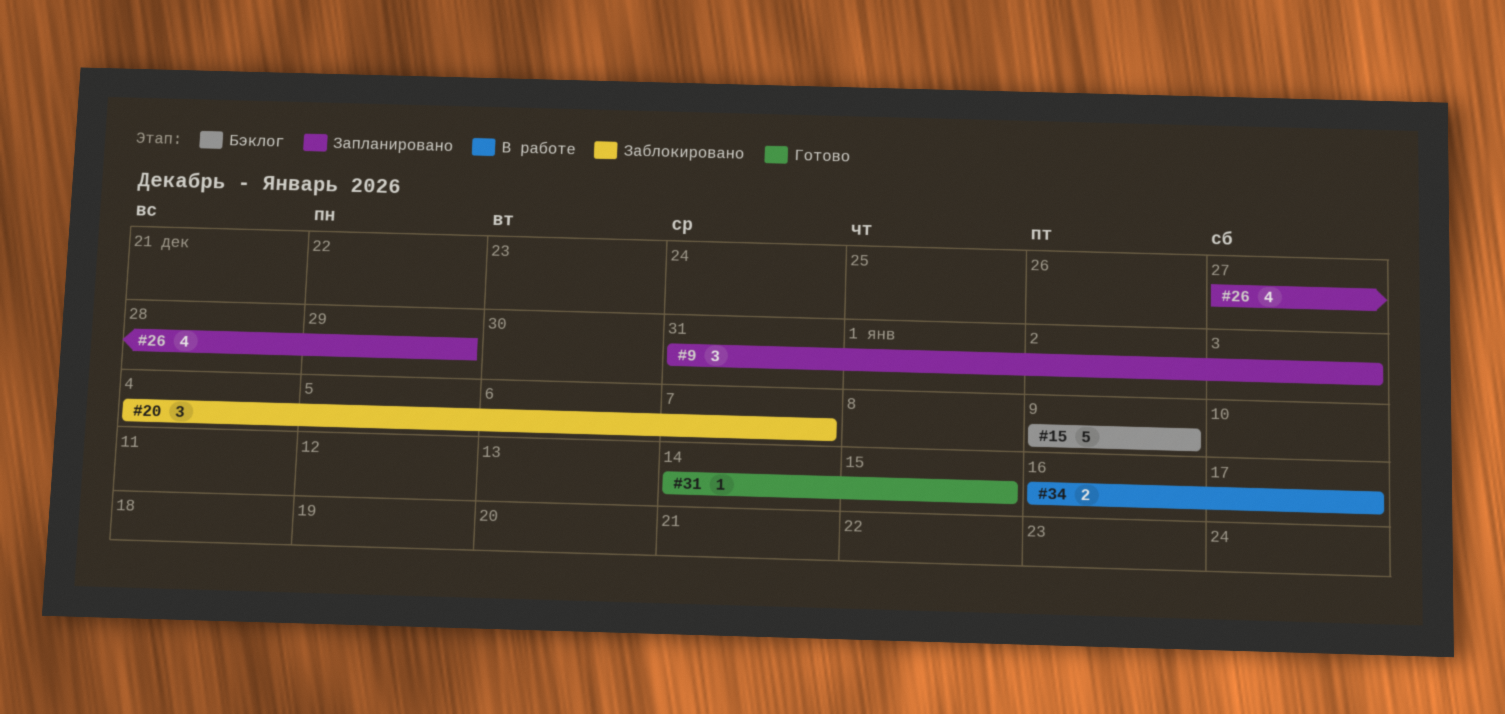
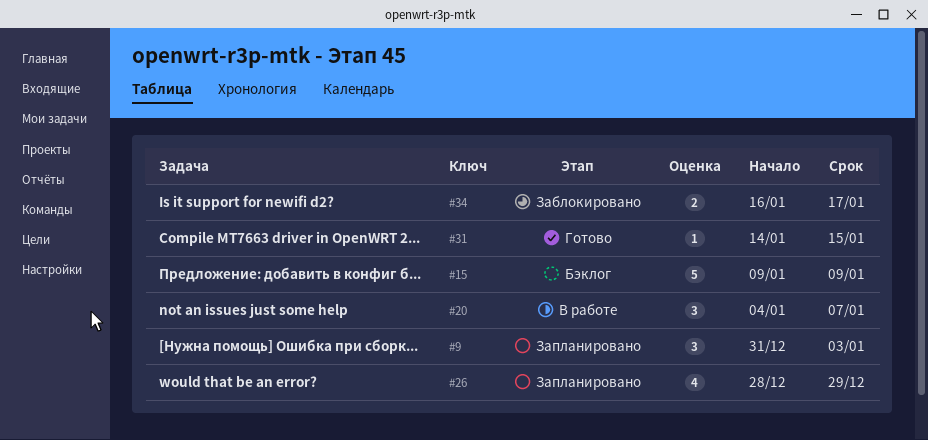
#20, status: Заблокировано -> В работе
#26, start: Dec 27 -> Dec 28
#34, status: В работе -> Заблокировано

